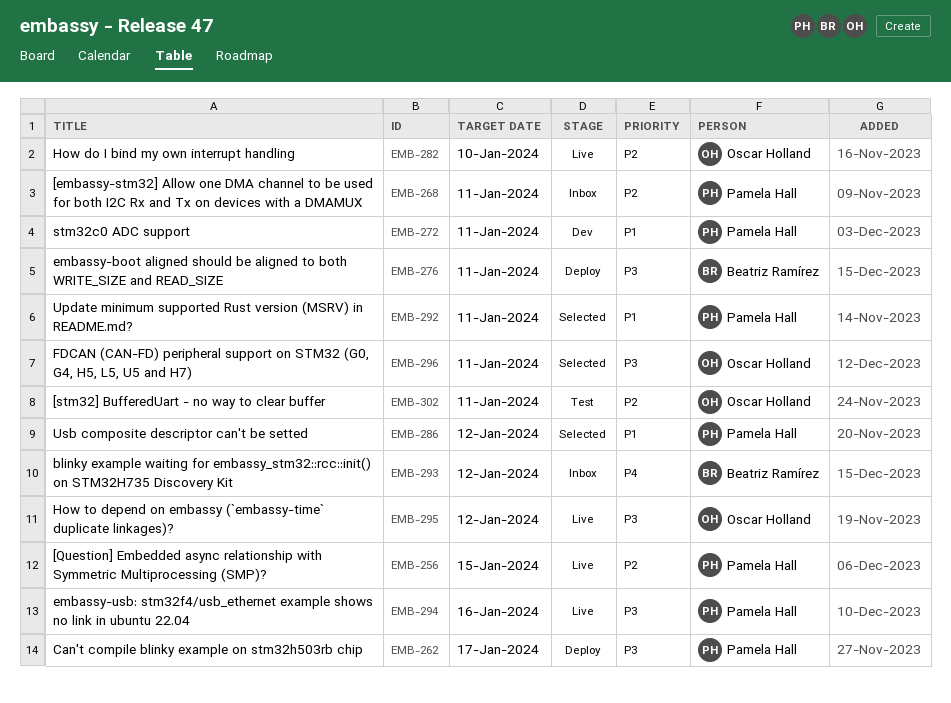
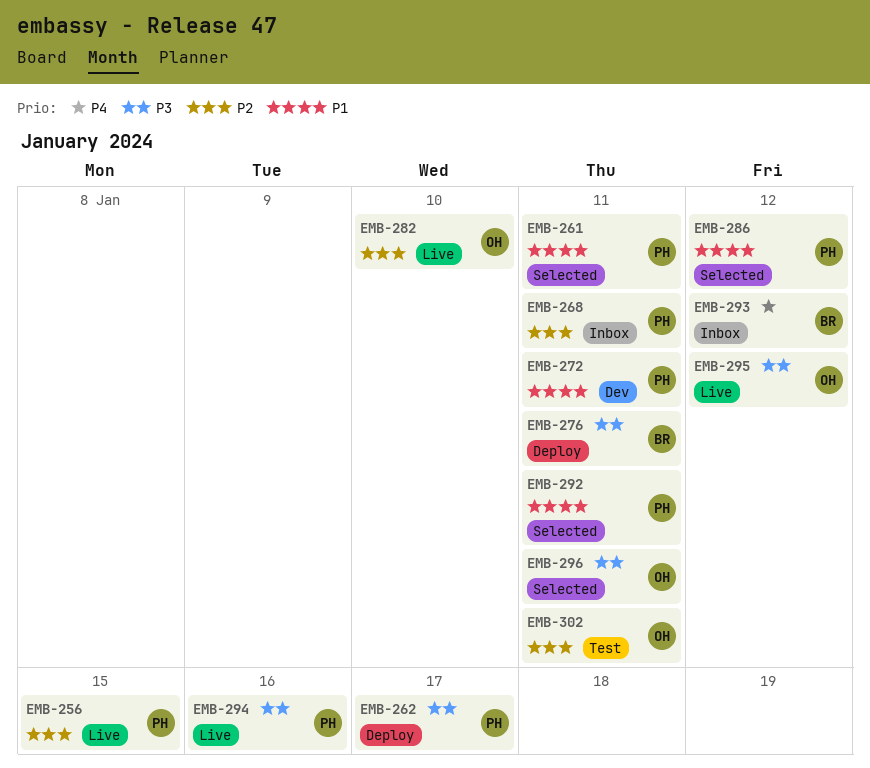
EMB-261: none -> present

